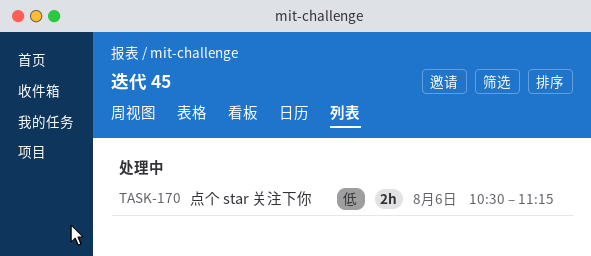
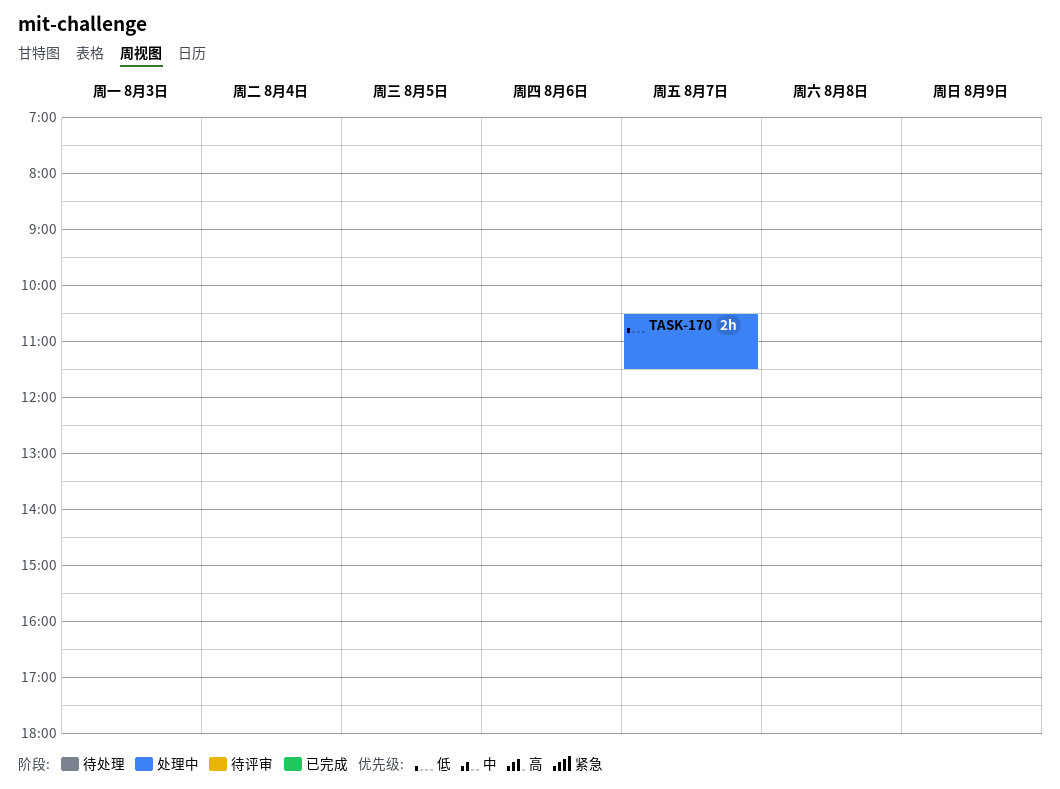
TASK-170, day: Aug 6 -> Aug 7
TASK-170, ends: 11:15 -> 11:30

